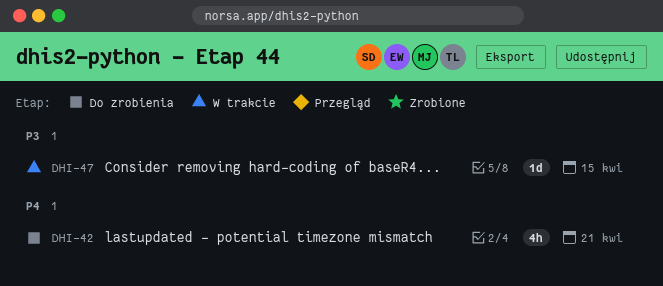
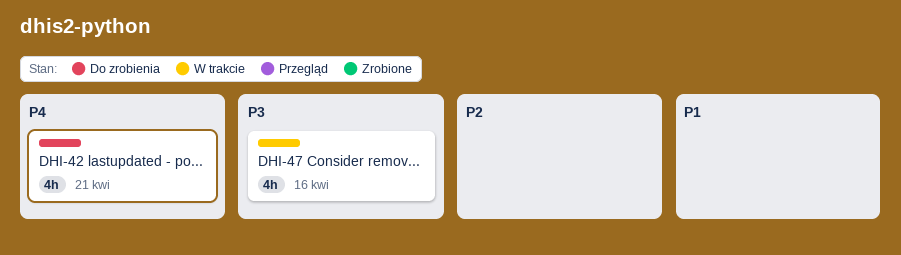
DHI-47, estimate: 1d -> 4h
DHI-47, due: Apr 15 -> Apr 16

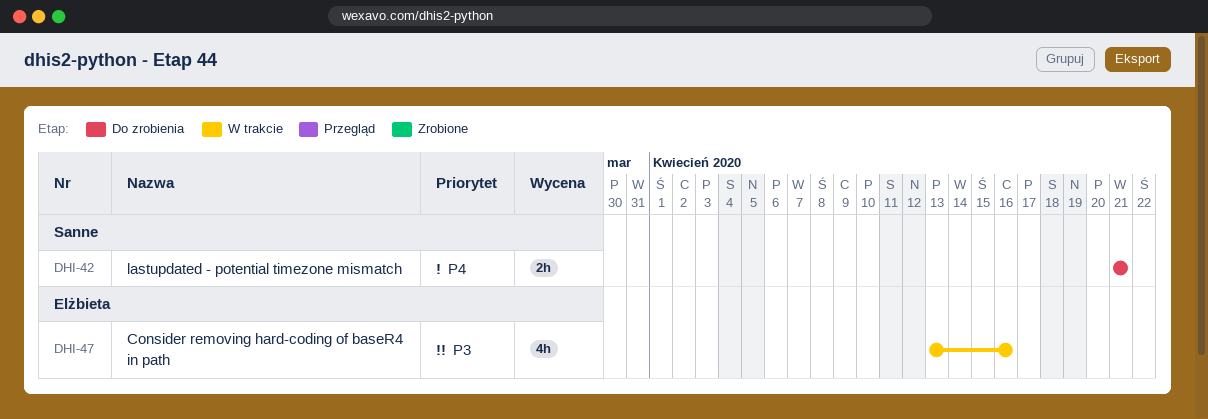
DHI-42, estimate: 4h -> 2h

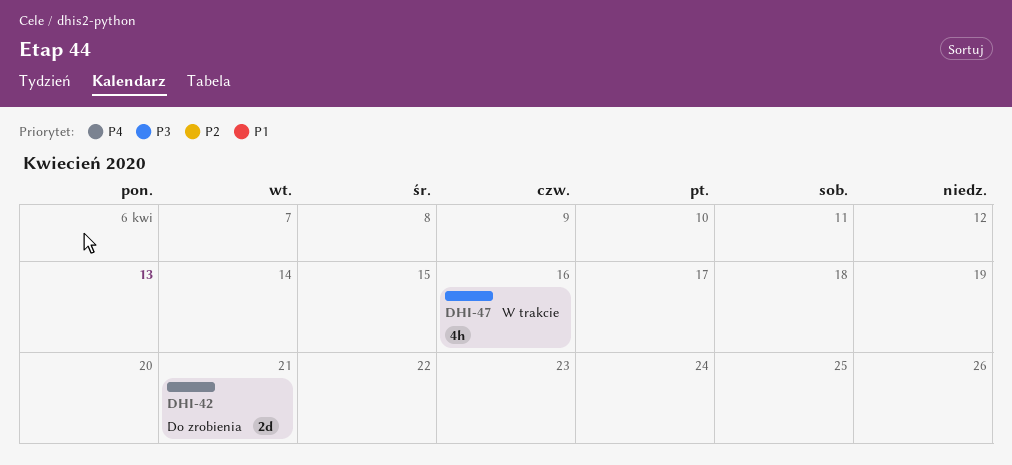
DHI-42, estimate: 2h -> 2d

